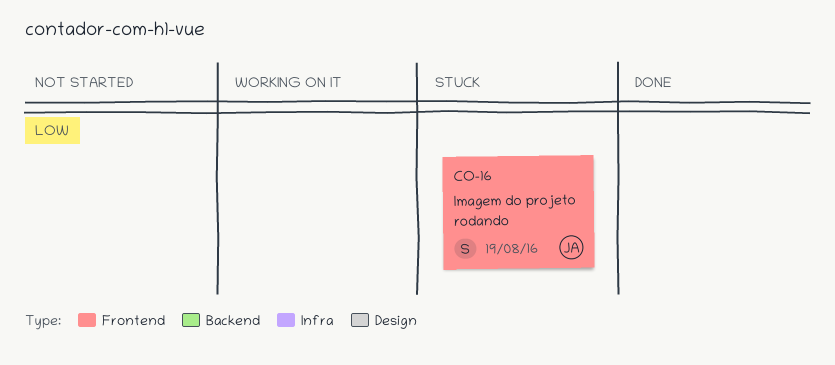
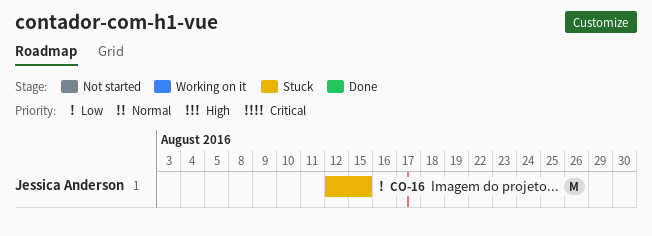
CO-16, estimate: S -> M
CO-16, due: Aug 19 -> Aug 15

